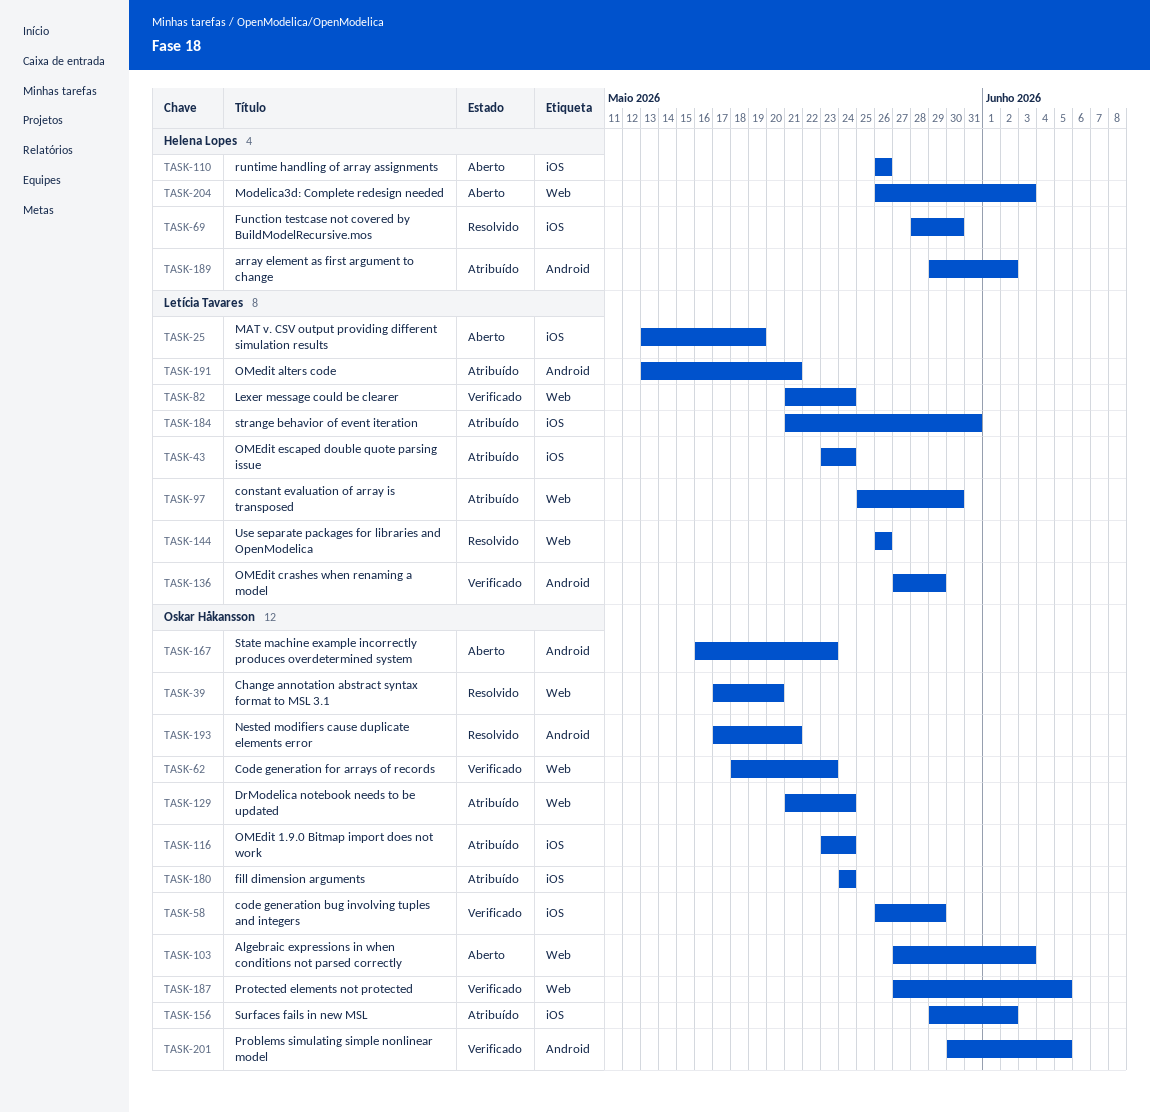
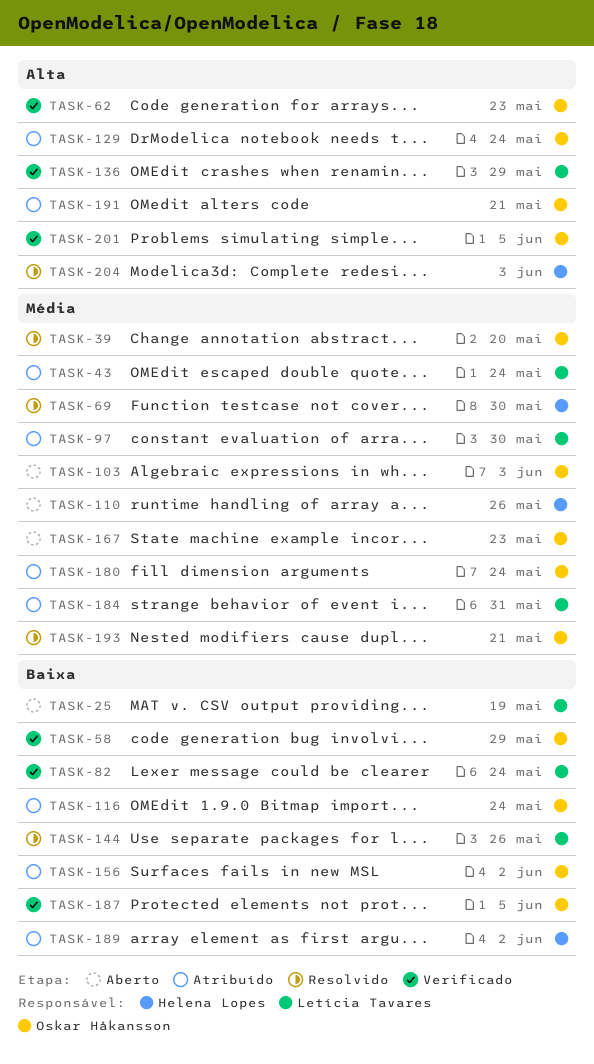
TASK-191, owner: Letícia Tavares -> Oskar Håkansson
TASK-204, status: Aberto -> Resolvido

